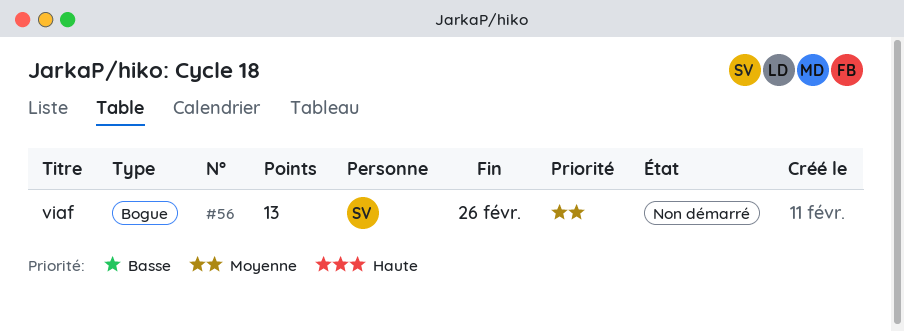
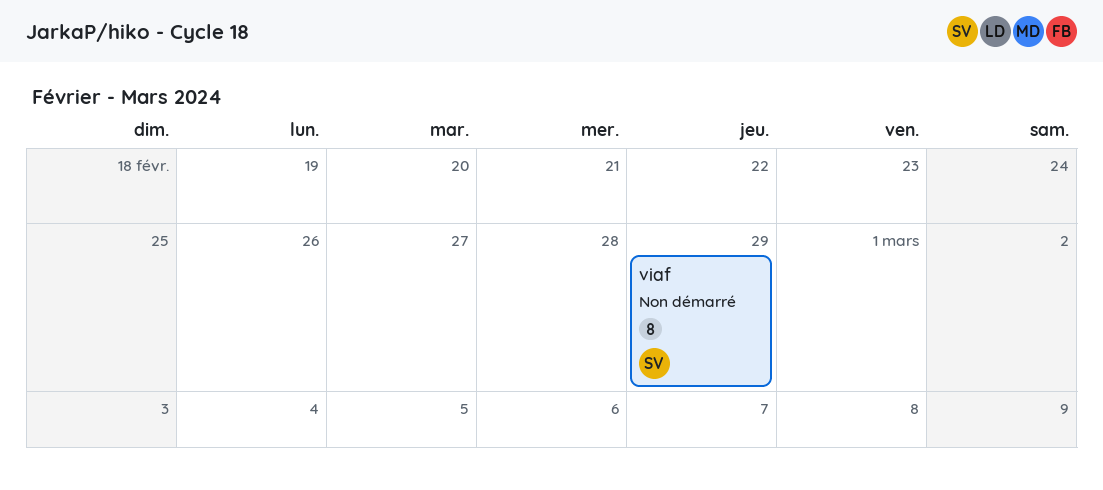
viaf, estimate: 13 -> 8
viaf, due: Feb 26 -> Feb 29

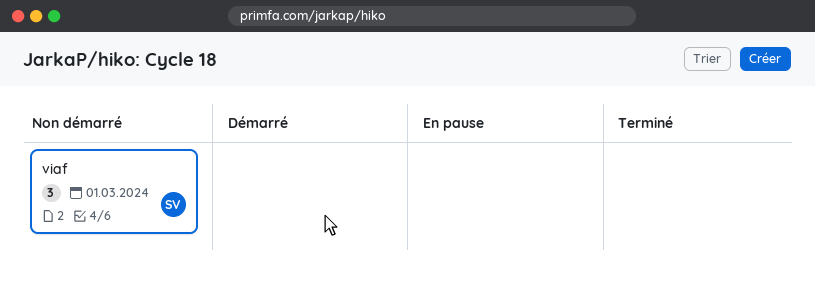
viaf, estimate: 8 -> 3
viaf, due: Feb 29 -> Mar 1

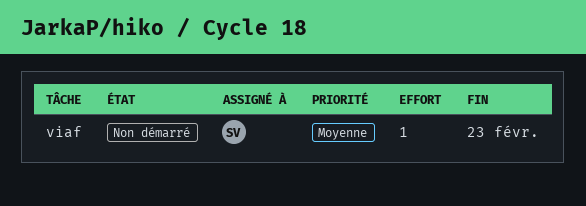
viaf, estimate: 3 -> 1
viaf, due: Mar 1 -> Feb 23

